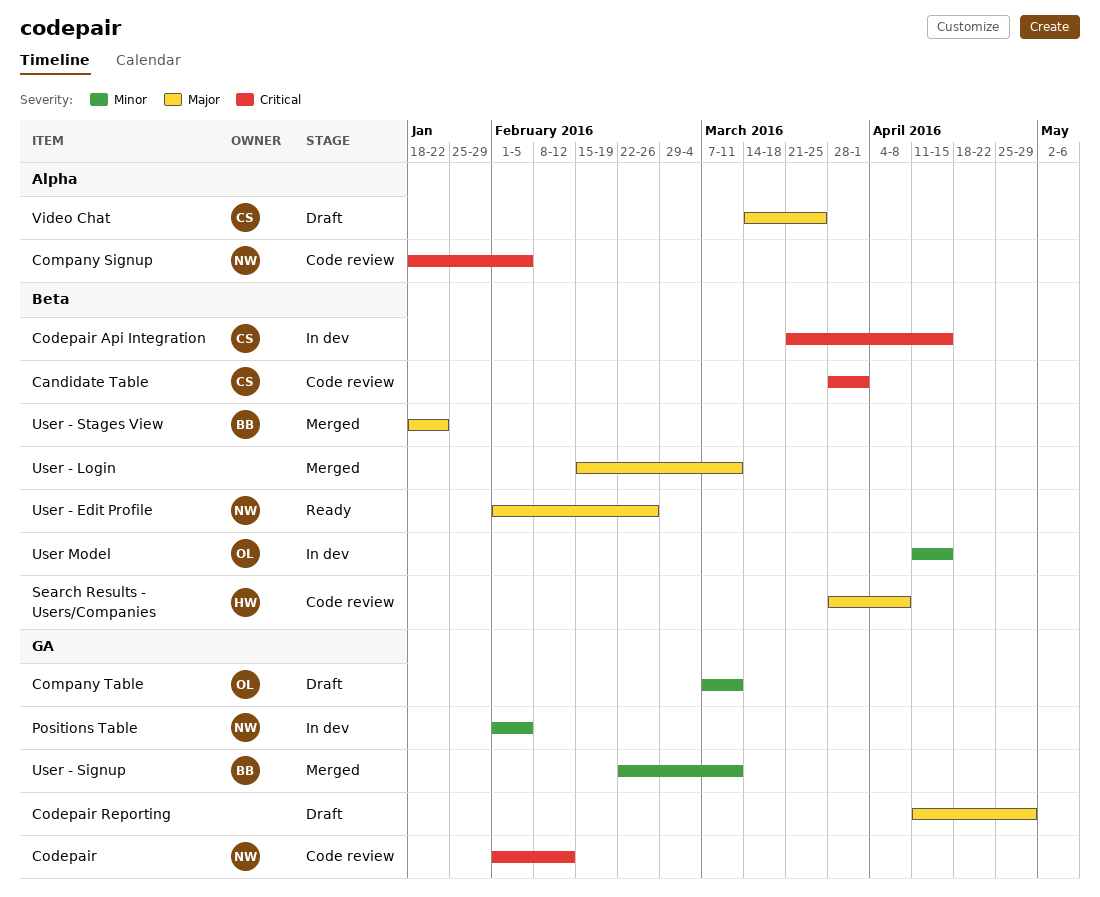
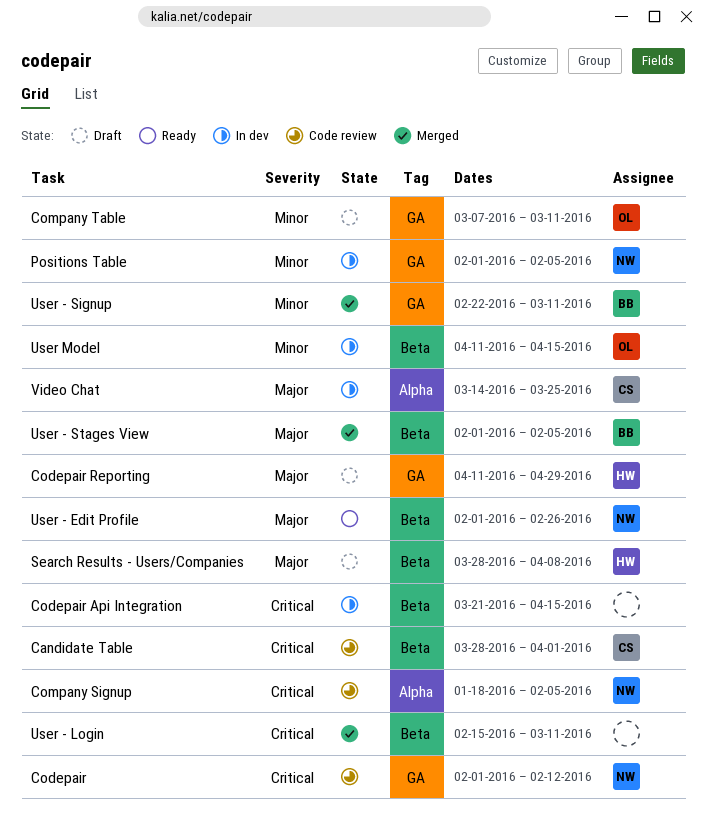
Codepair Api Integration, owner: CS -> none
Codepair Reporting, owner: none -> HW
Search Results - Users/Companies, status: Code review -> Draft
User - Login, priority: Major -> Critical
User - Stages View, start: Jan 18 -> Feb 1
User - Stages View, due: Jan 22 -> Feb 5
Video Chat, status: Draft -> In dev

